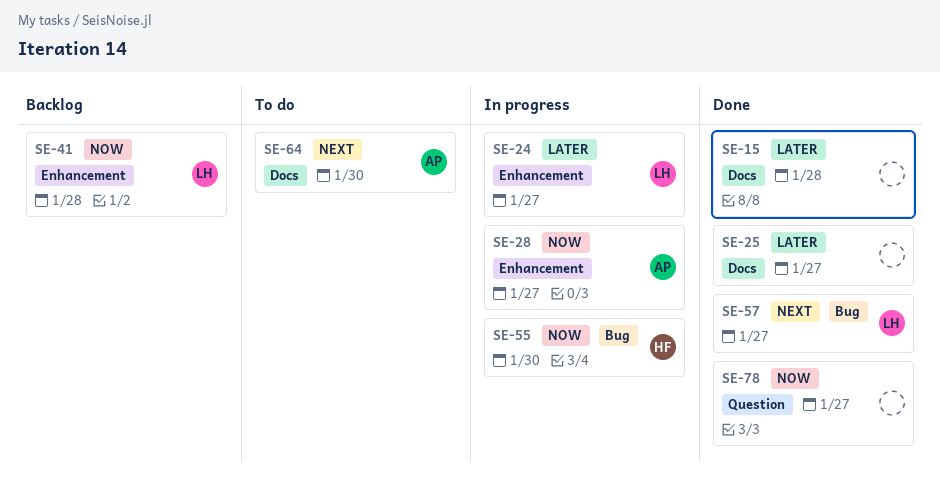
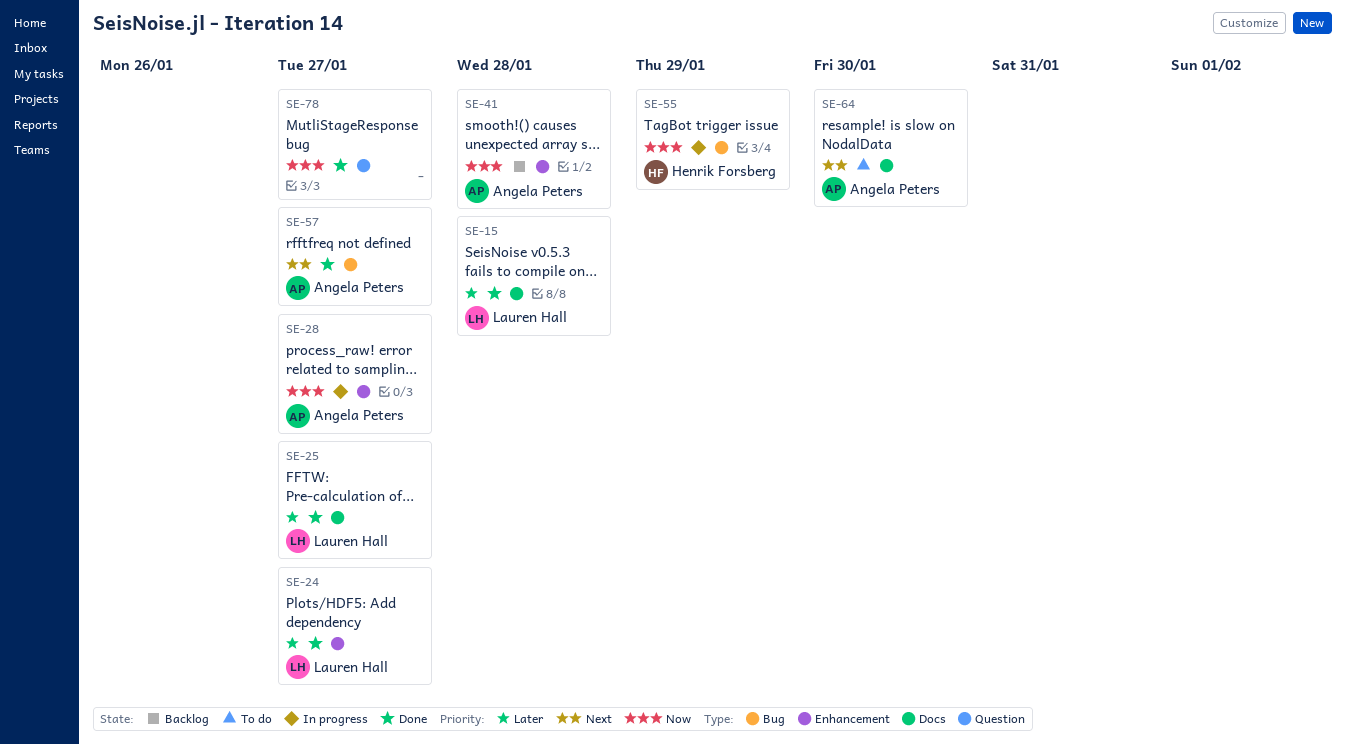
SE-15, owner: none -> Lauren Hall
SE-24, status: In progress -> Done
SE-25, owner: none -> Lauren Hall
SE-41, owner: Lauren Hall -> Angela Peters
SE-55, due: Jan 30 -> Jan 29
SE-57, owner: Lauren Hall -> Angela Peters

